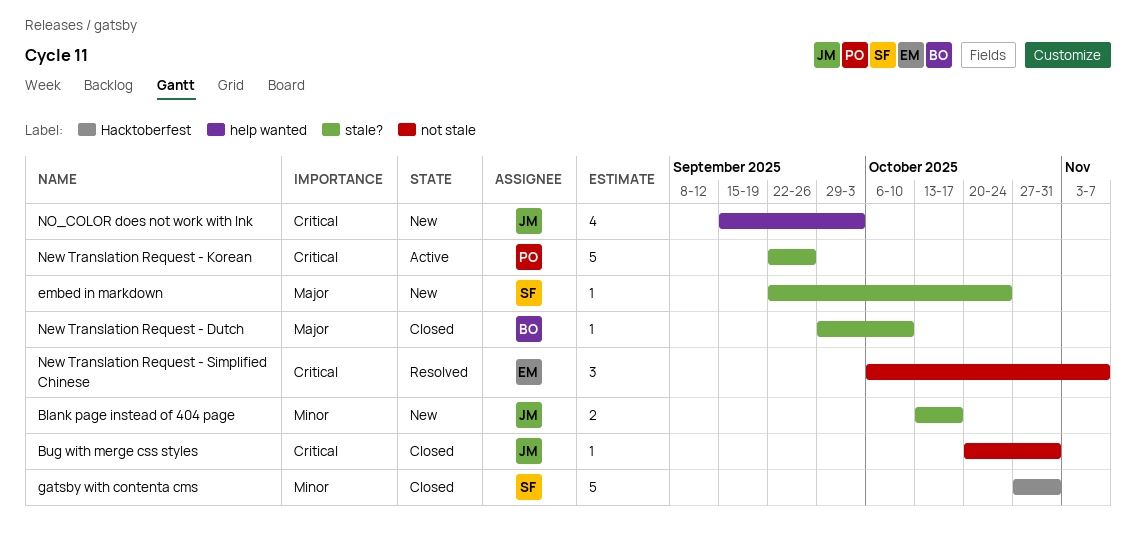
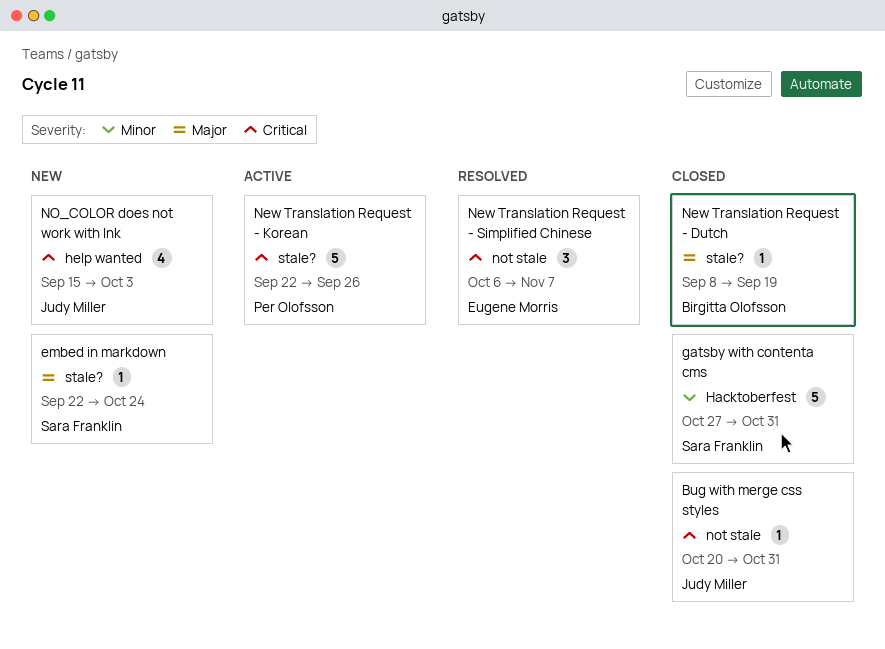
Blank page instead of 404 page: present -> none
New Translation Request - Dutch, start: Sep 29 -> Sep 8
New Translation Request - Dutch, due: Oct 10 -> Sep 19

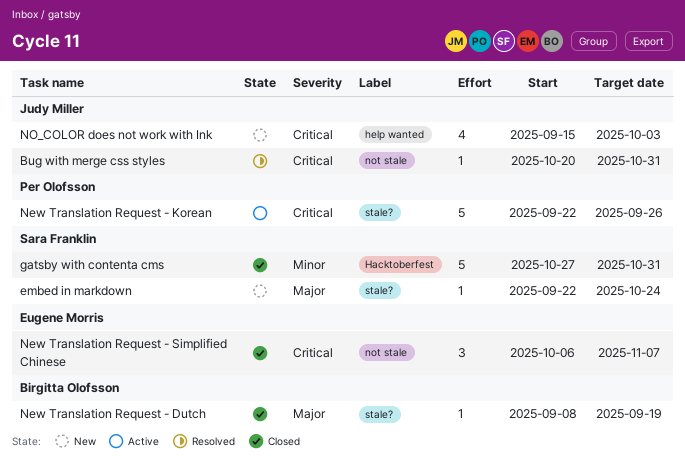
Bug with merge css styles, status: Closed -> Resolved
New Translation Request - Simplified Chinese, status: Resolved -> Closed

